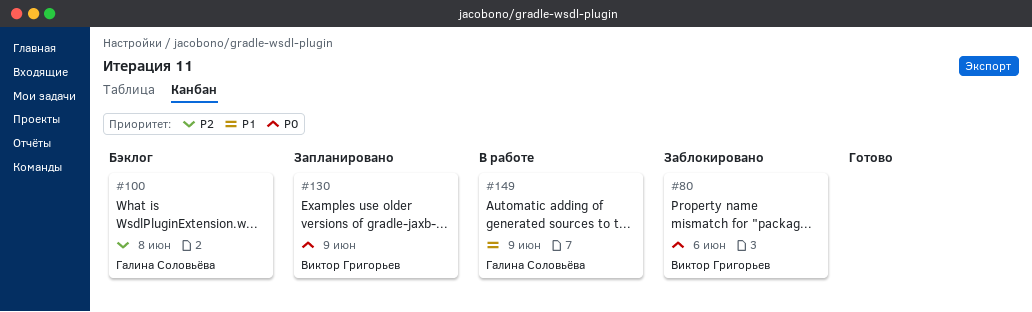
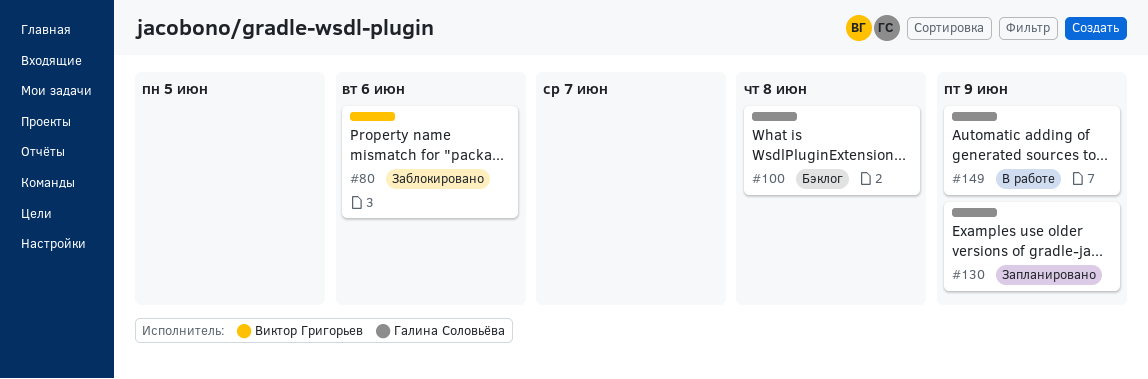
#130, owner: Виктор Григорьев -> Галина Соловьёва

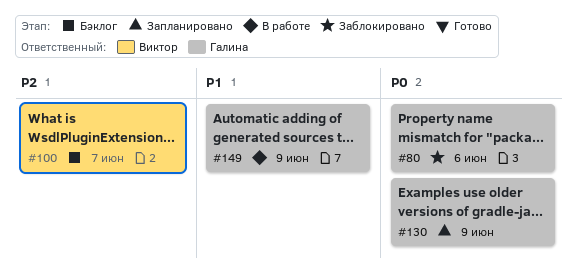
#80, owner: Виктор Григорьев -> Галина Соловьёва
#100, owner: Галина Соловьёва -> Виктор Григорьев
#100, due: Jun 8 -> Jun 7

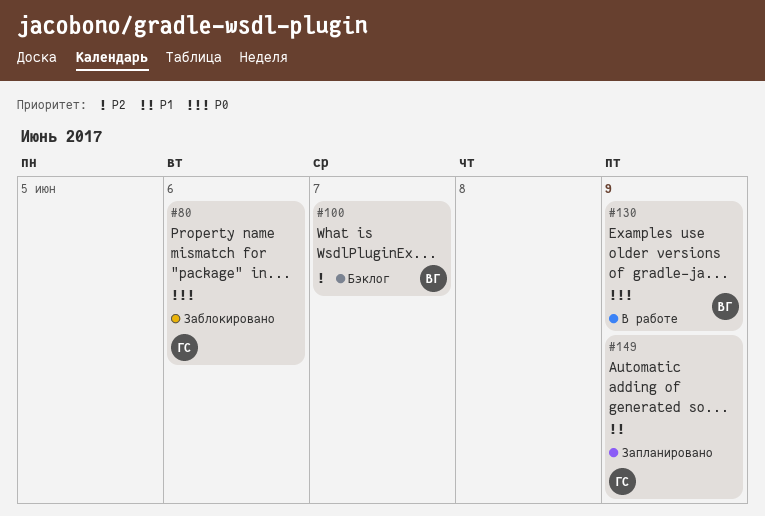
#130, status: Запланировано -> В работе
#130, owner: Галина -> Виктор
#149, status: В работе -> Запланировано

